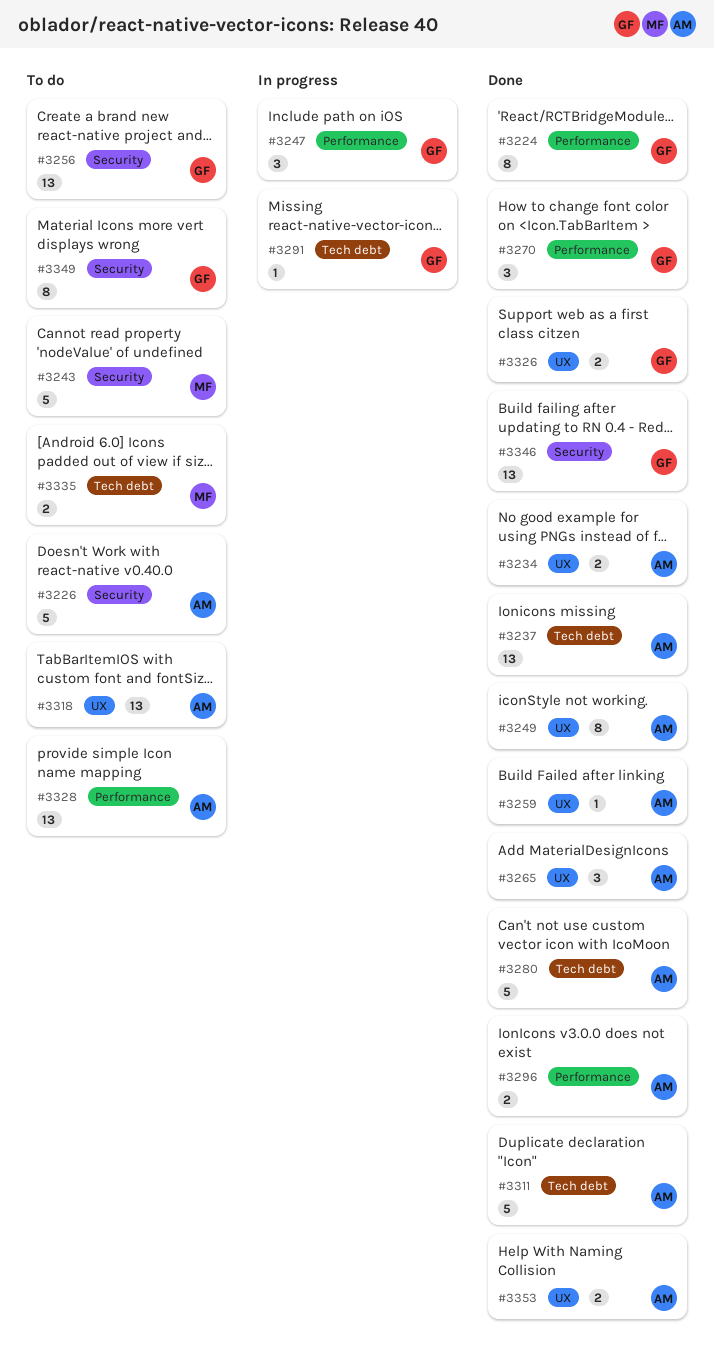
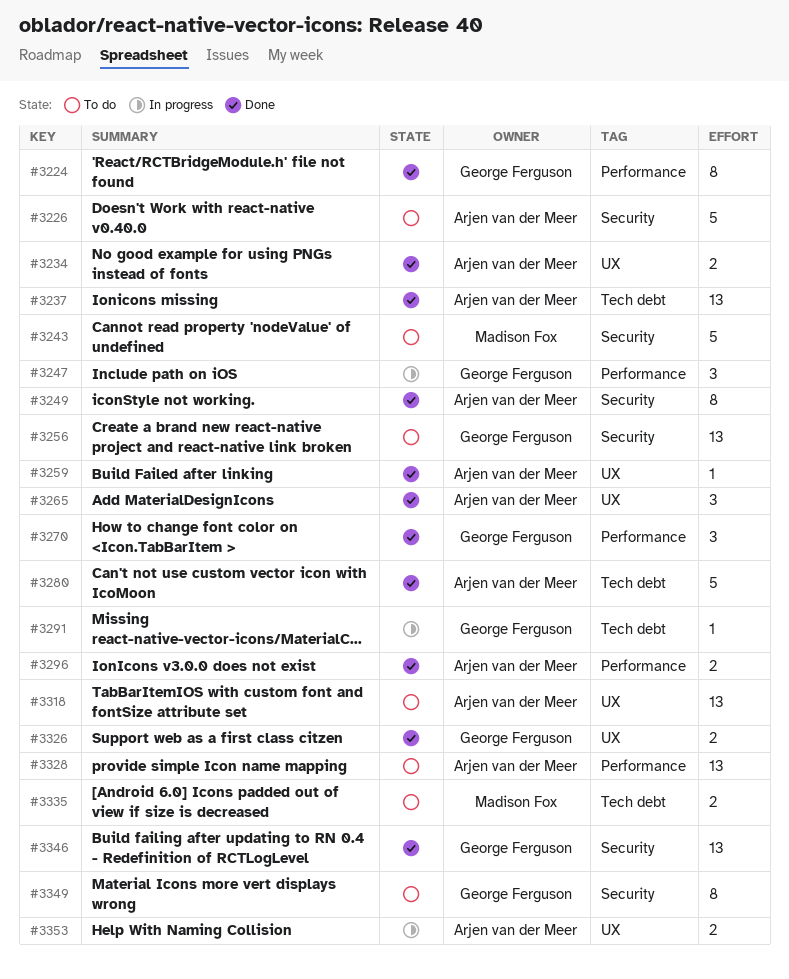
#3249, label: UX -> Security
#3311: present -> none
#3353, status: Done -> In progress

